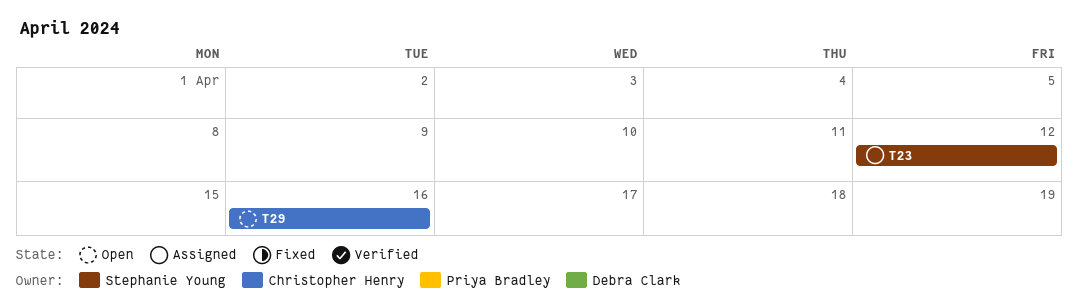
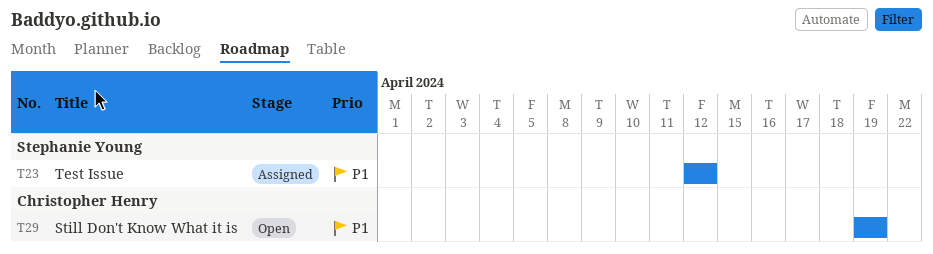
T29, start: Apr 16 -> Apr 19
T29, due: Apr 16 -> Apr 19

